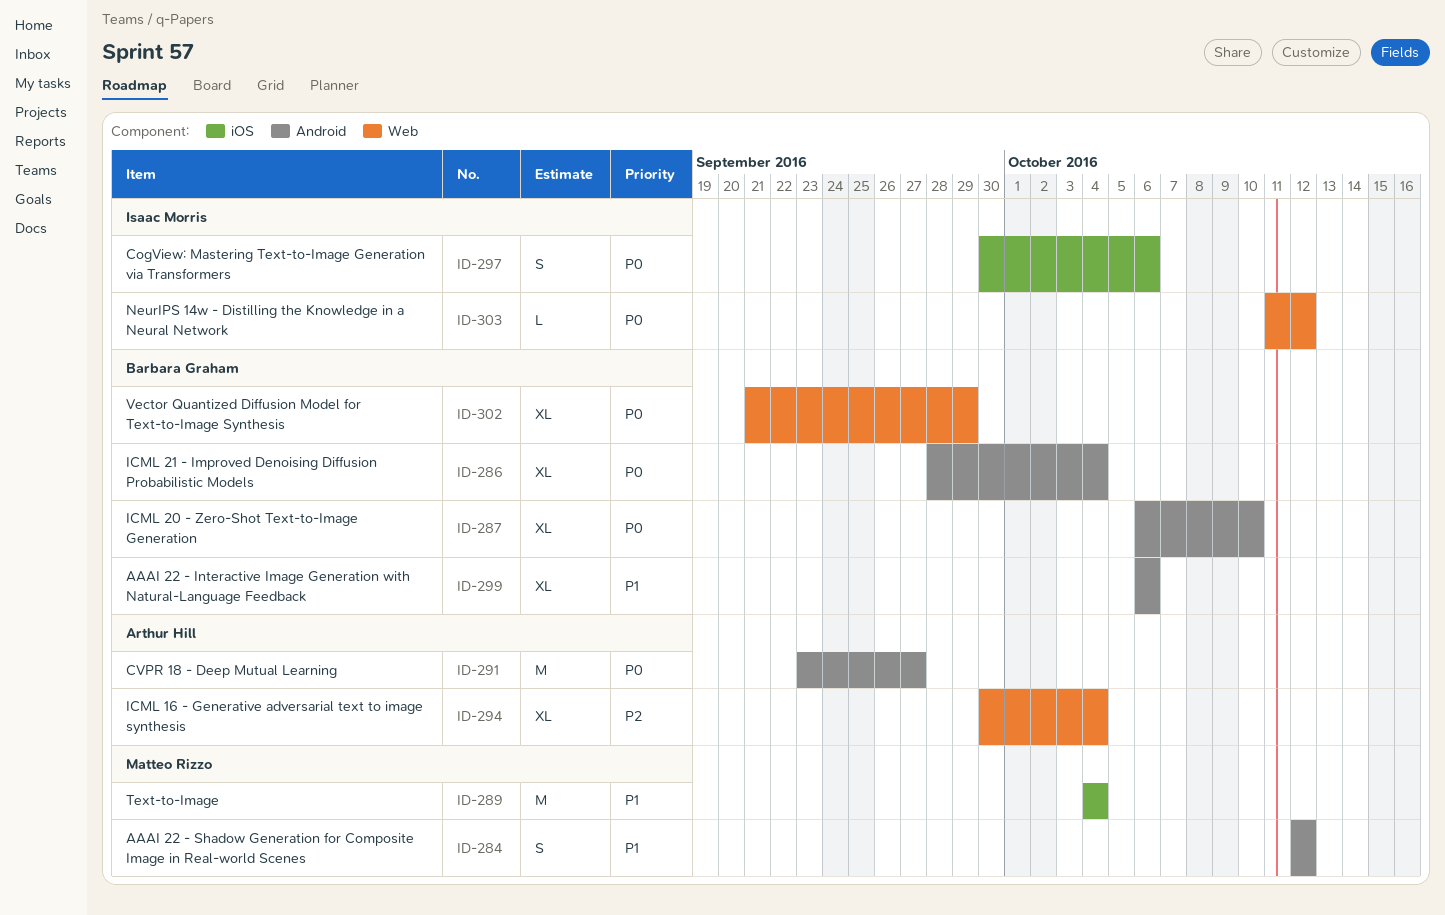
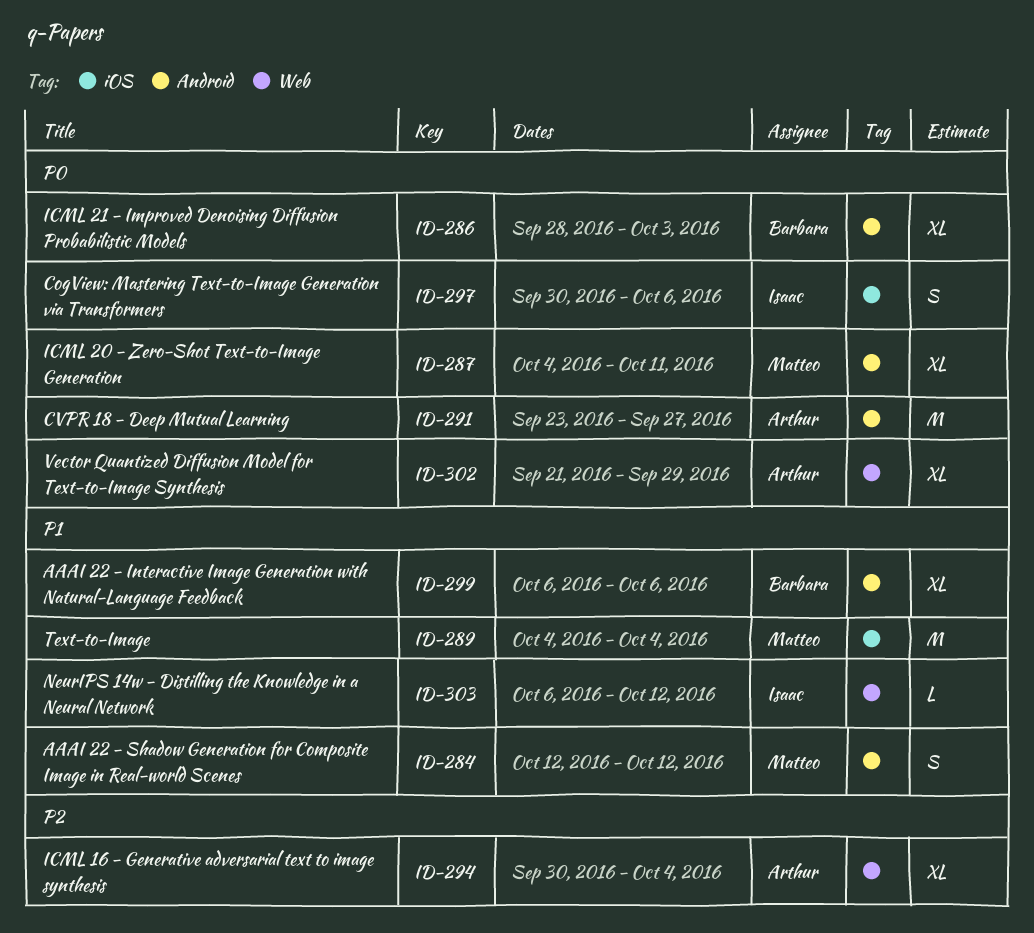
ID-286, due: Oct 4 -> Oct 3
ID-287, owner: Barbara Graham -> Matteo Rizzo
ID-287, start: Oct 6 -> Oct 4
ID-287, due: Oct 10 -> Oct 11
ID-302, owner: Barbara Graham -> Arthur Hill
ID-303, priority: P0 -> P1
ID-303, start: Oct 11 -> Oct 6

